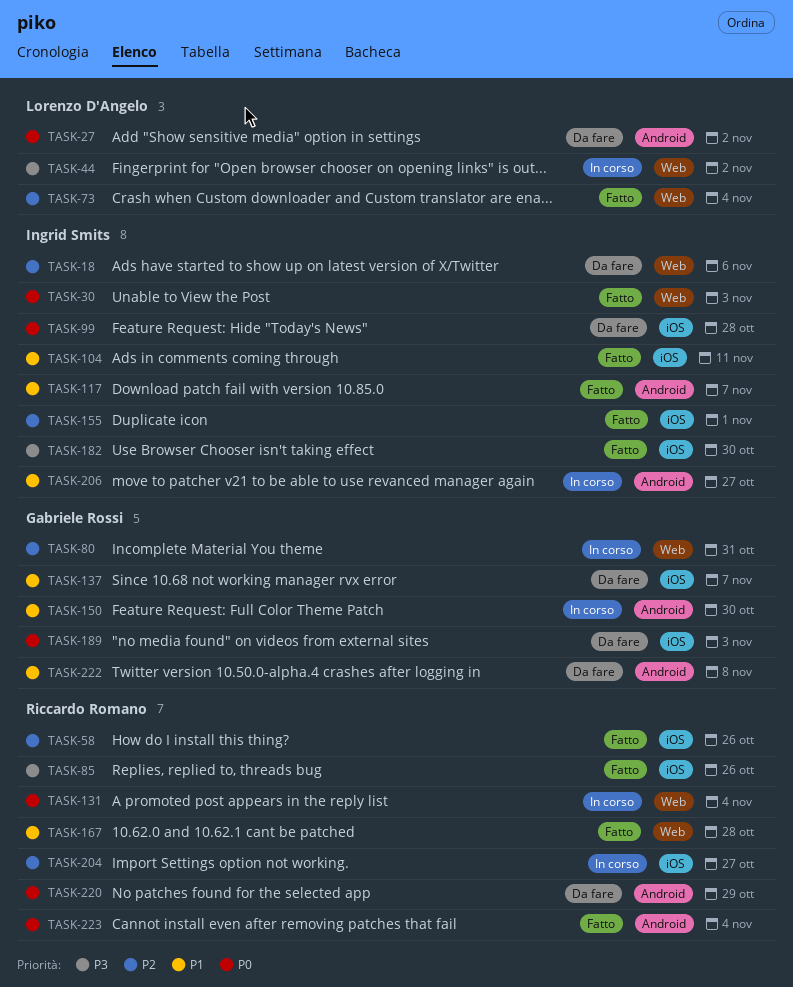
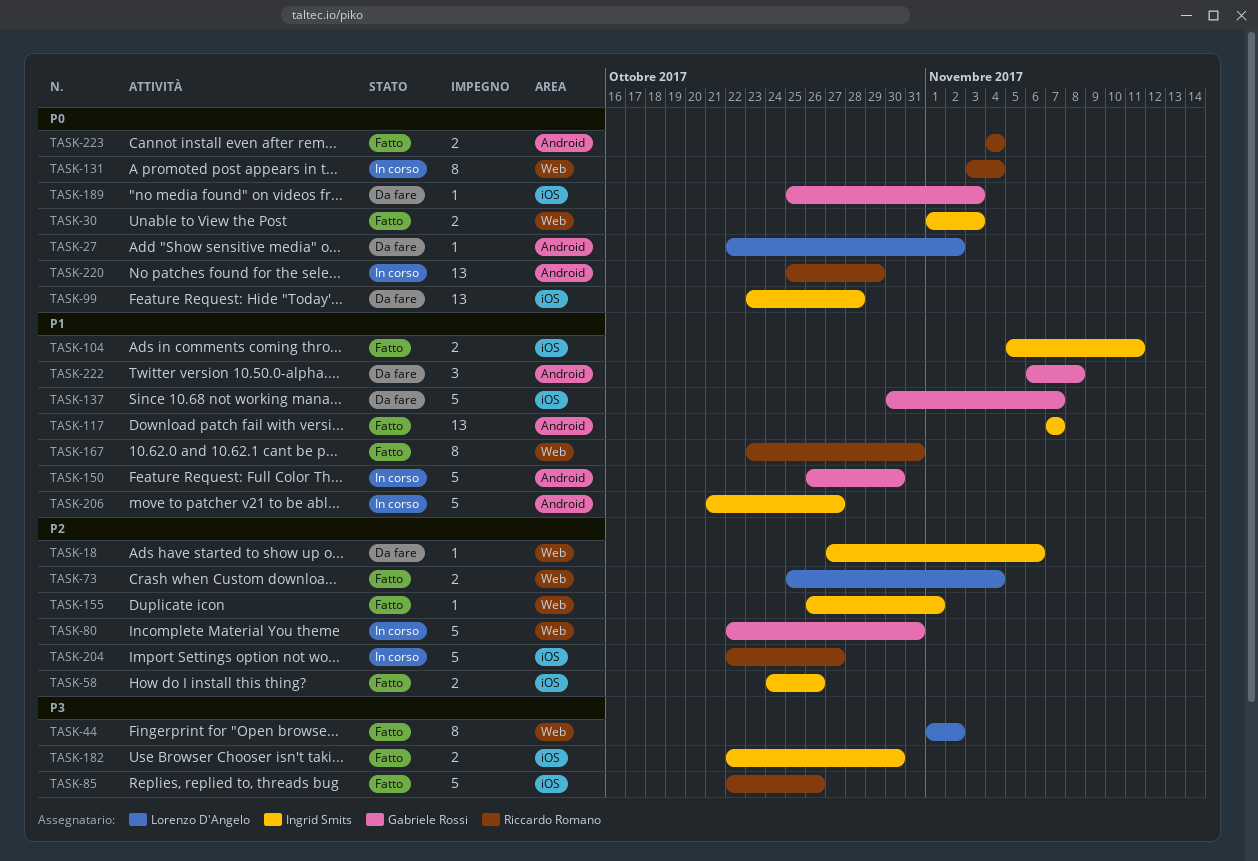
TASK-44, status: In corso -> Fatto
TASK-58, owner: Riccardo Romano -> Ingrid Smits
TASK-155, label: iOS -> Web
TASK-167, due: Oct 28 -> Oct 31
TASK-220, status: Da fare -> In corso

